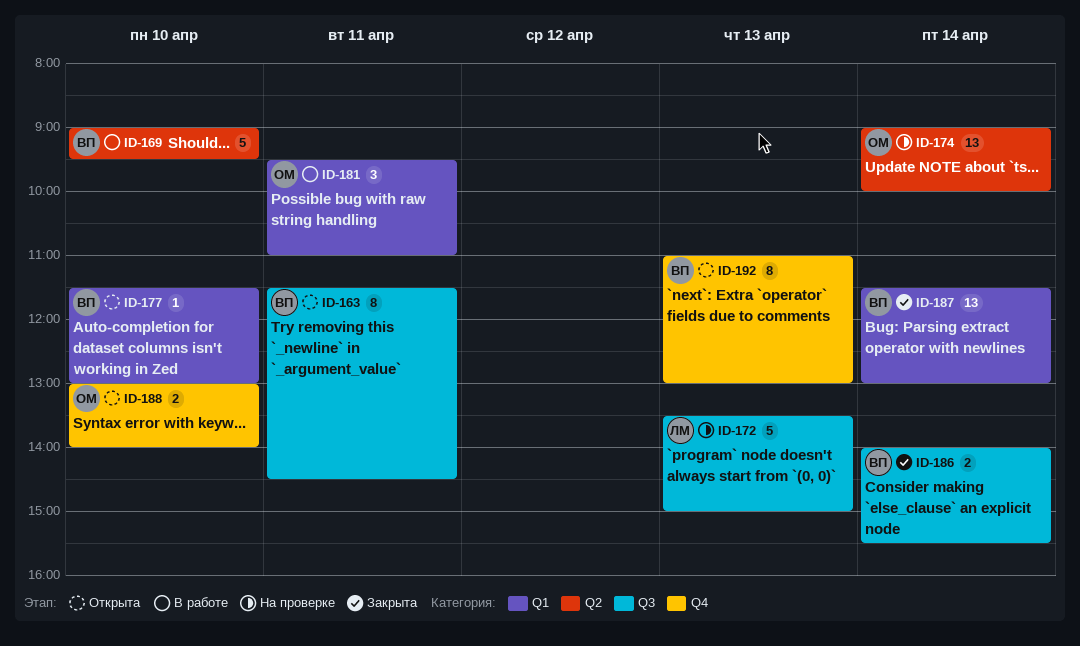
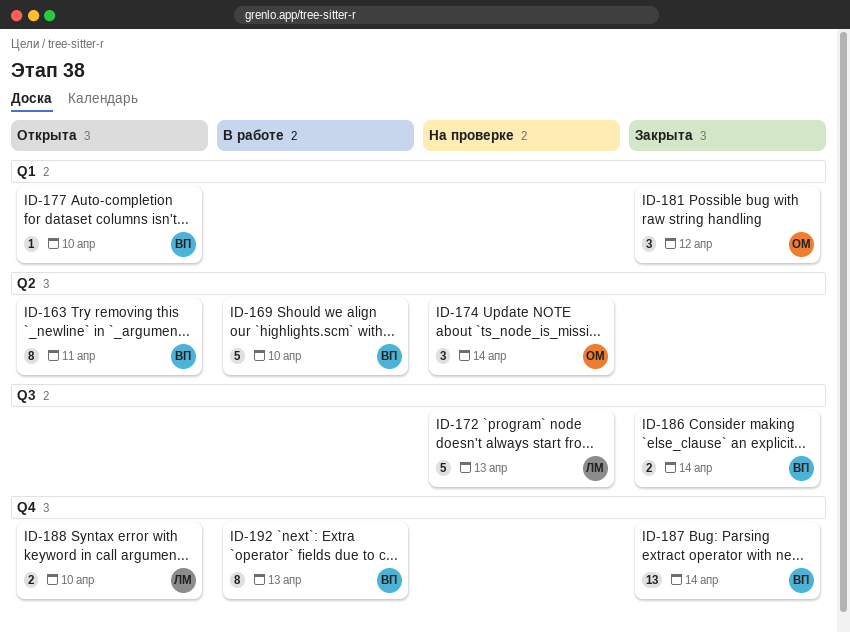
ID-163, label: Q3 -> Q2
ID-174, estimate: 13 -> 3
ID-181, status: В работе -> Закрыта
ID-181, day: Apr 11 -> Apr 12
ID-187, label: Q1 -> Q4
ID-188, owner: ОМ -> ЛМ
ID-192, status: Открыта -> В работе

